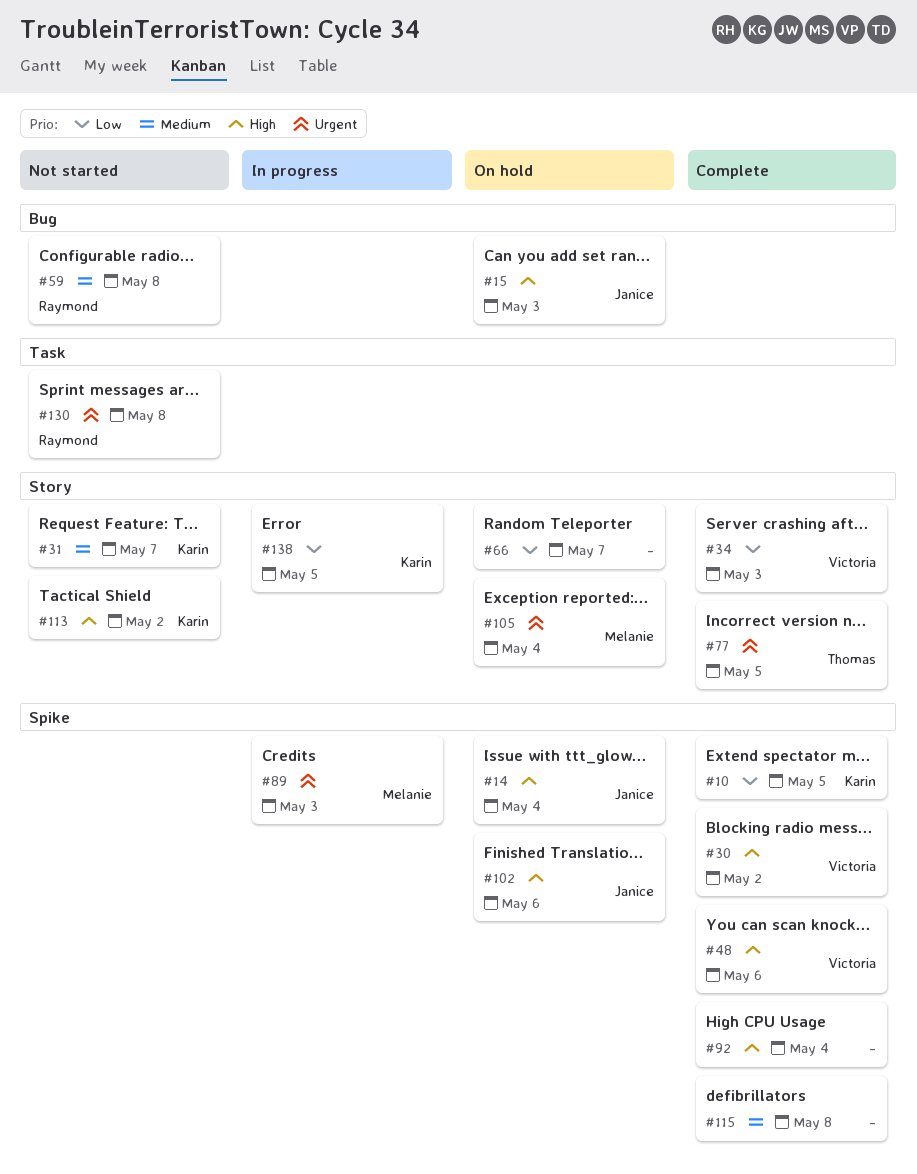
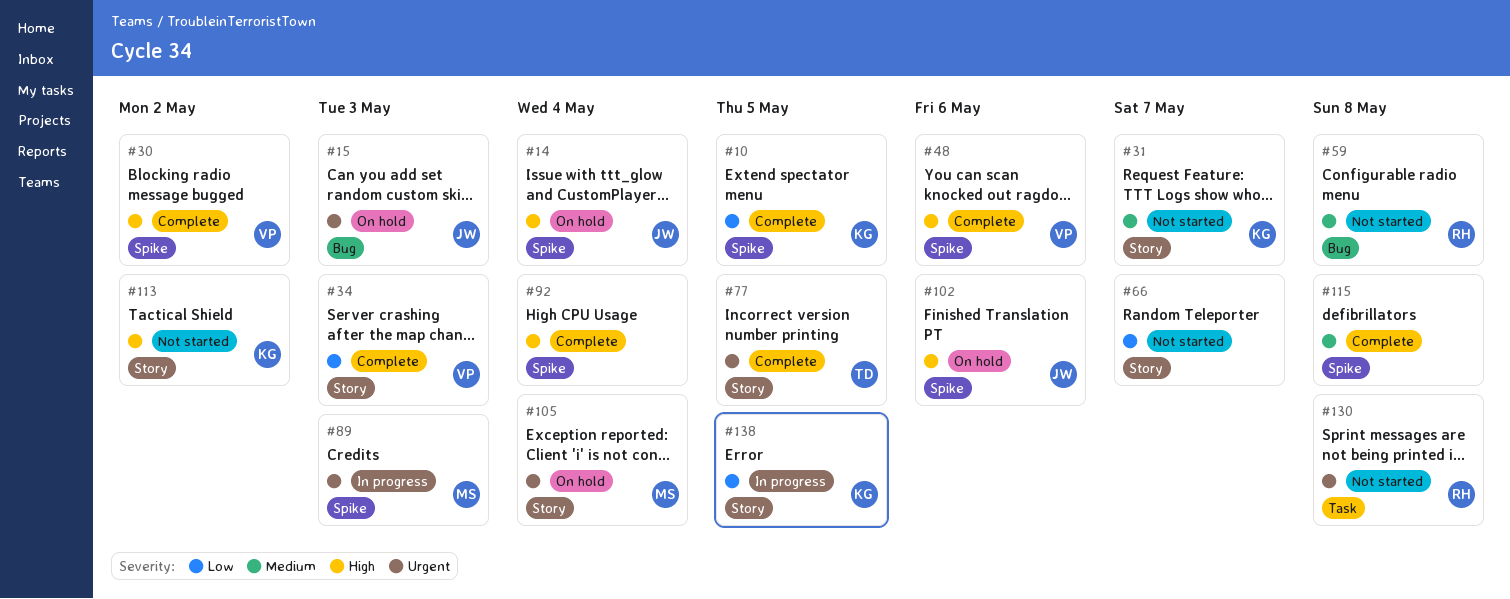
#15, priority: High -> Urgent
#66, status: On hold -> Not started

